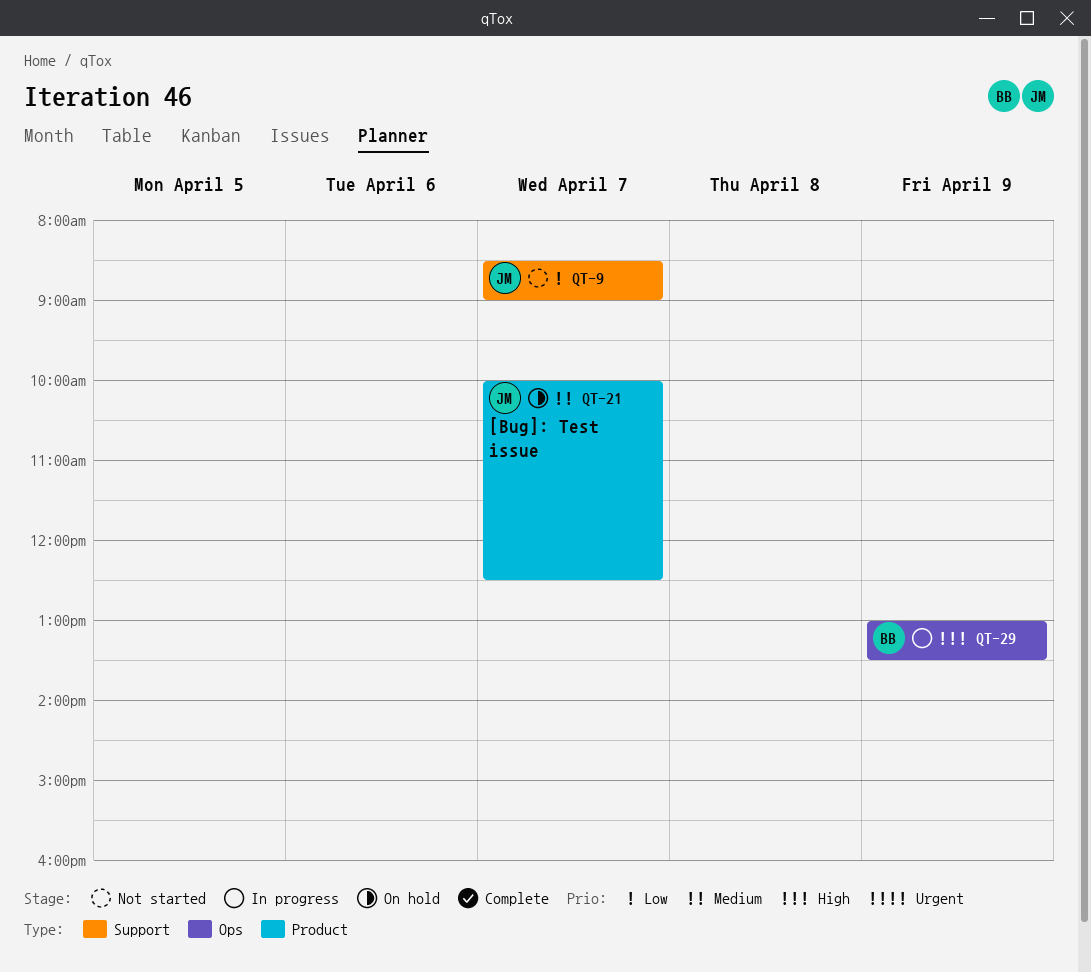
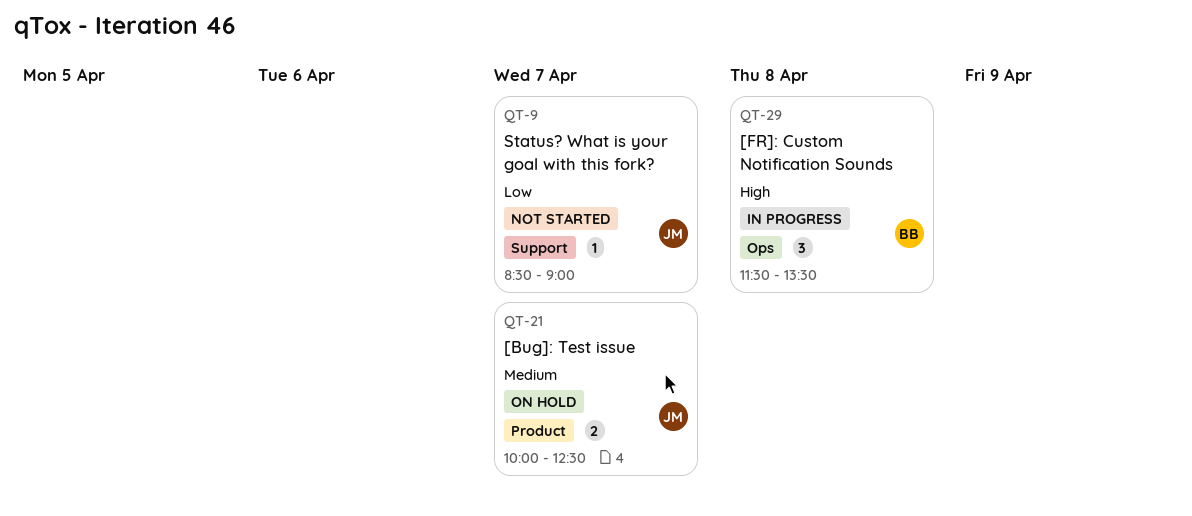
QT-29, day: Apr 9 -> Apr 8
QT-29, begins: 13:00 -> 11:30

